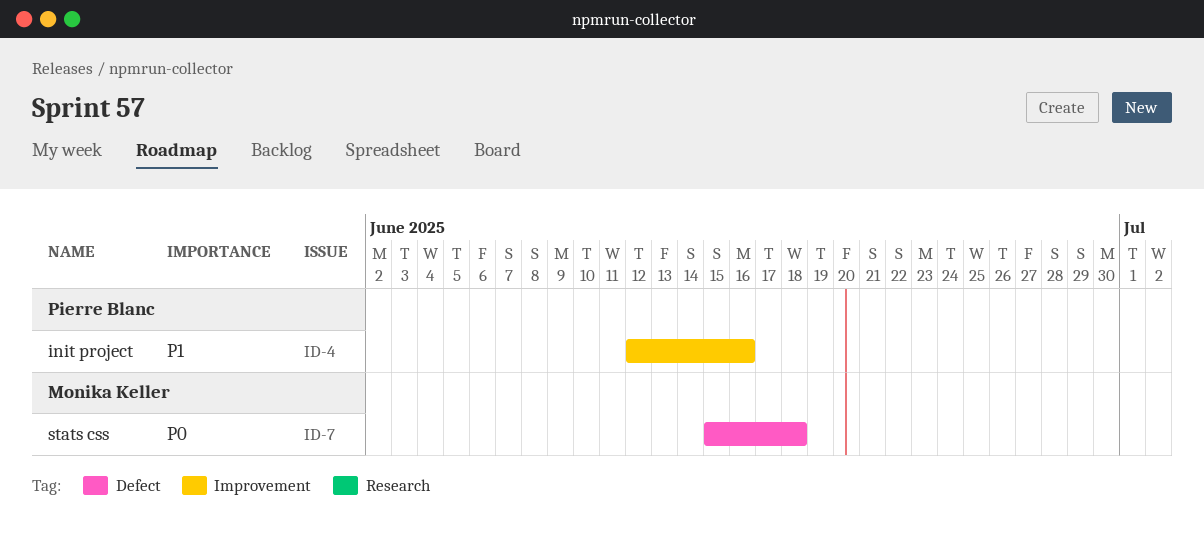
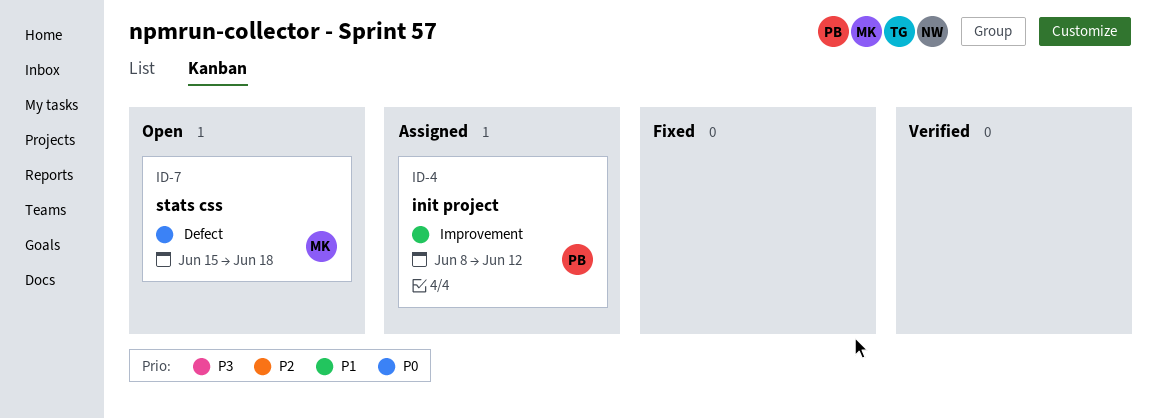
ID-4, start: Jun 12 -> Jun 8
ID-4, due: Jun 16 -> Jun 12

